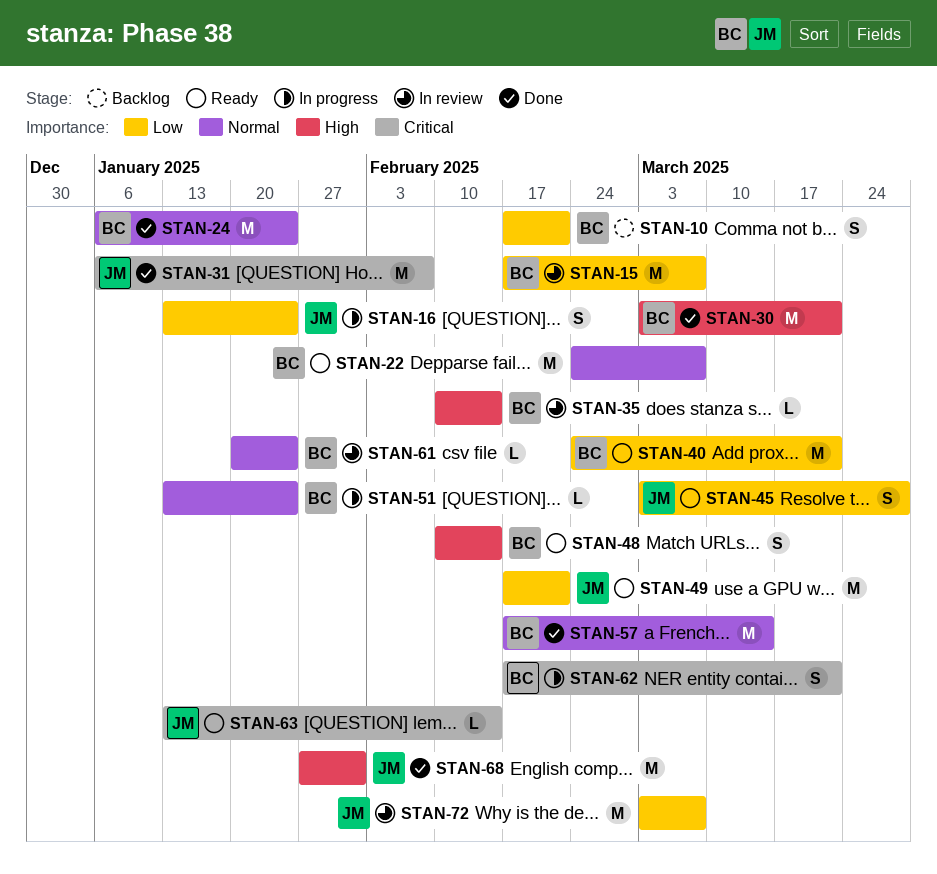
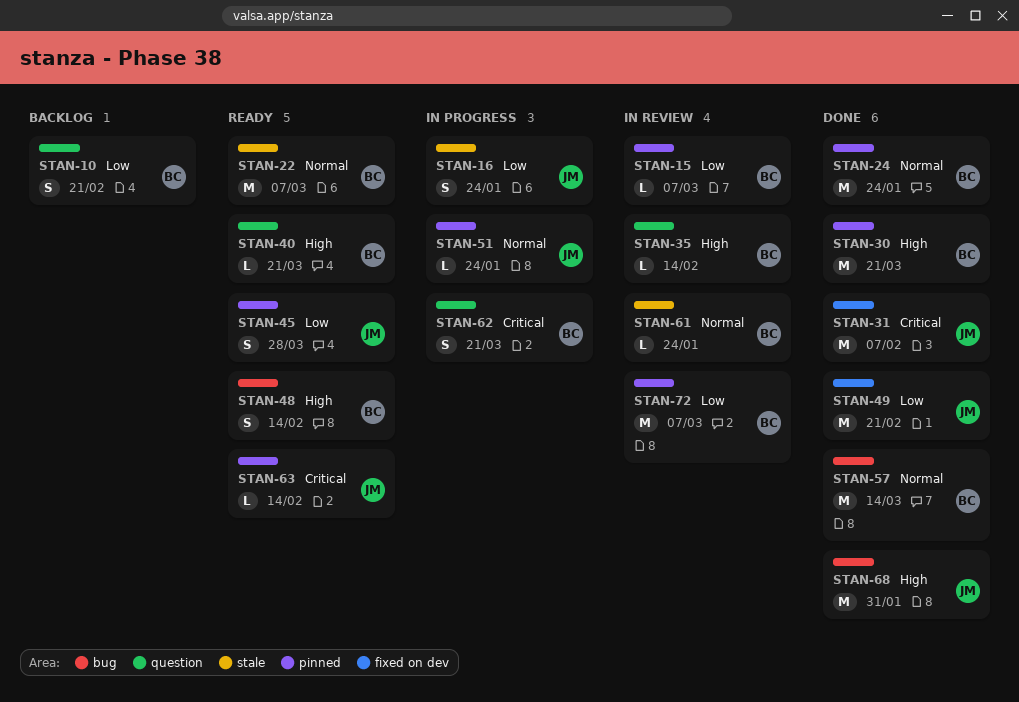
STAN-15, estimate: M -> L
STAN-40, priority: Low -> High
STAN-40, estimate: M -> L
STAN-49, status: Ready -> Done
STAN-51, owner: BC -> JM
STAN-72, owner: JM -> BC

